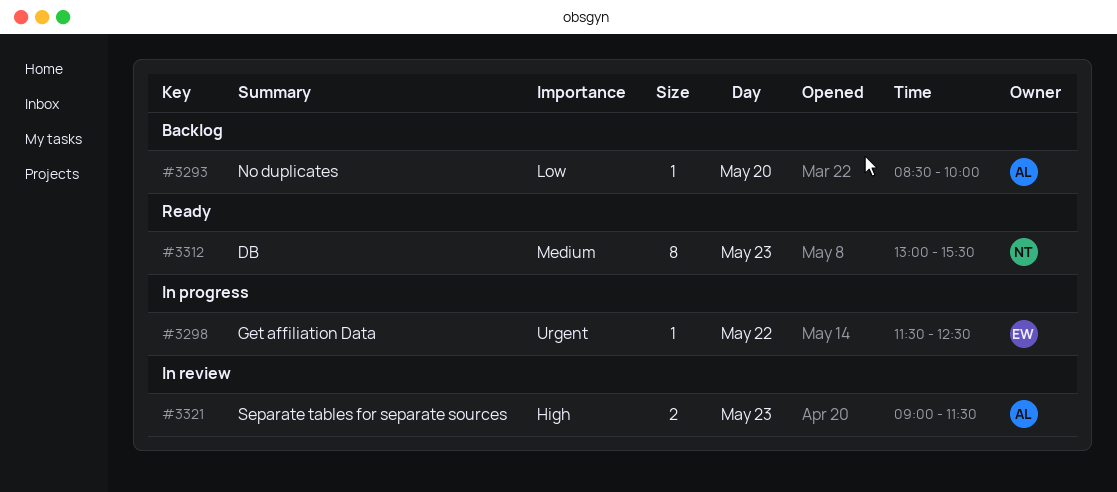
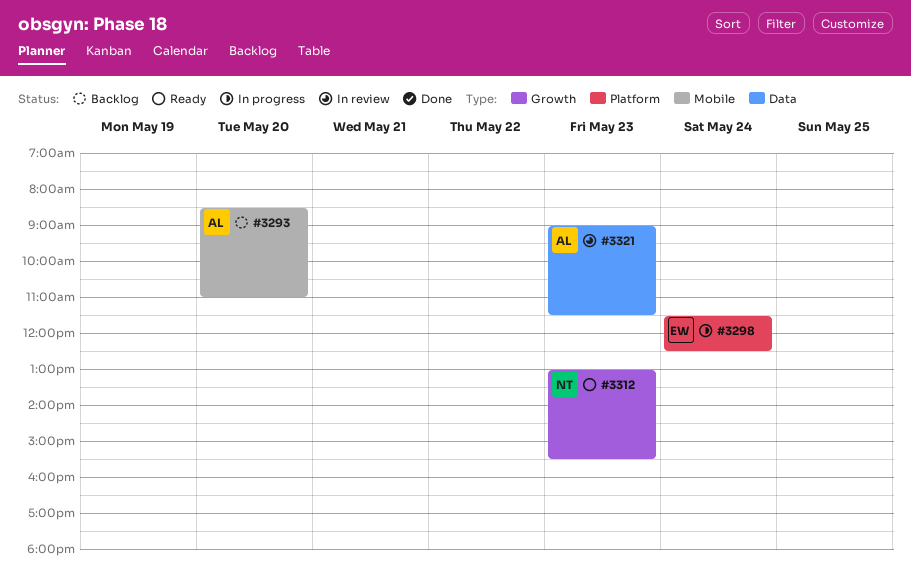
#3293, ends: 10:00 -> 11:00
#3298, day: May 22 -> May 24

